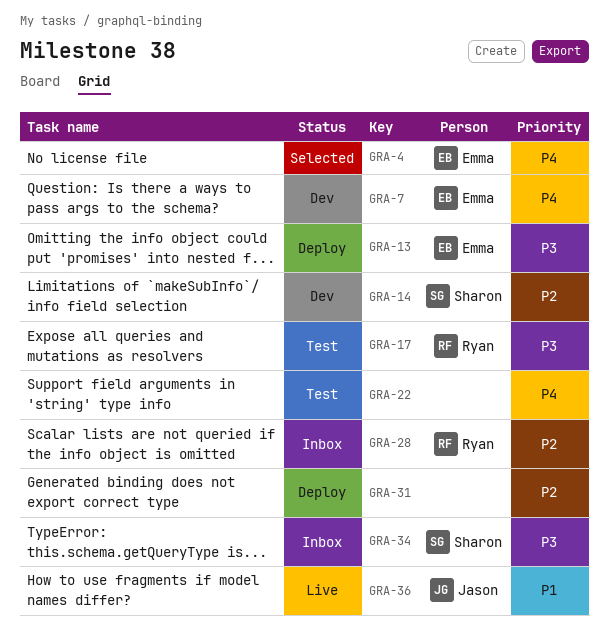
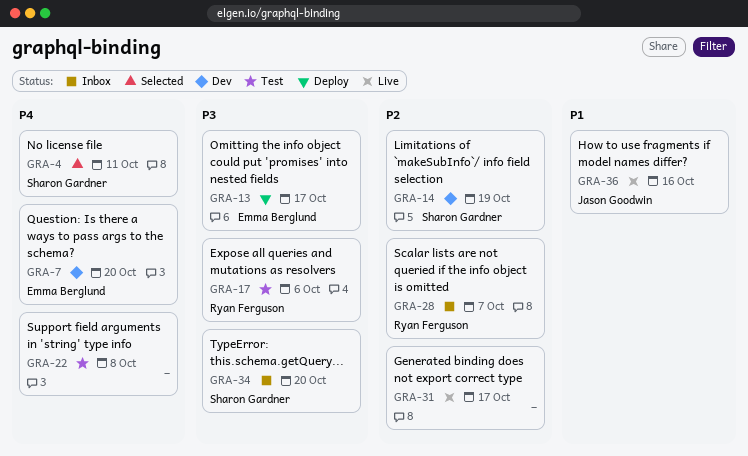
GRA-4, owner: Emma Berglund -> Sharon Gardner
GRA-31, status: Deploy -> Live

